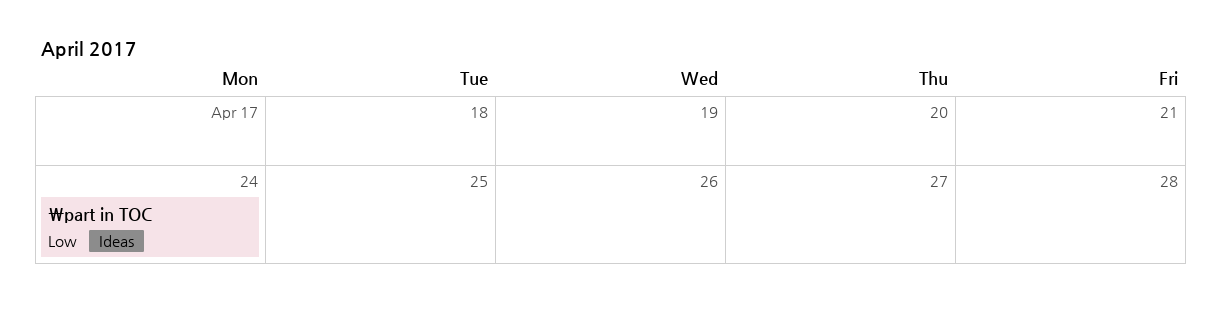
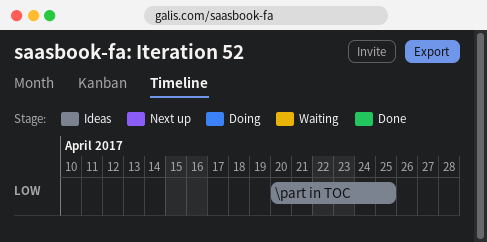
\part in TOC, due: Apr 24 -> Apr 25

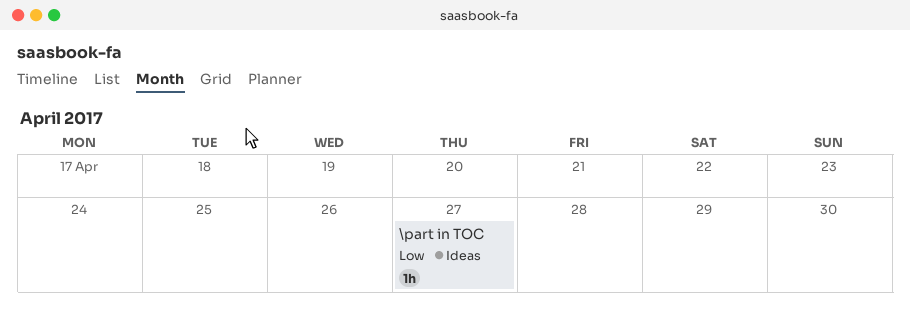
\part in TOC, due: Apr 25 -> Apr 27

